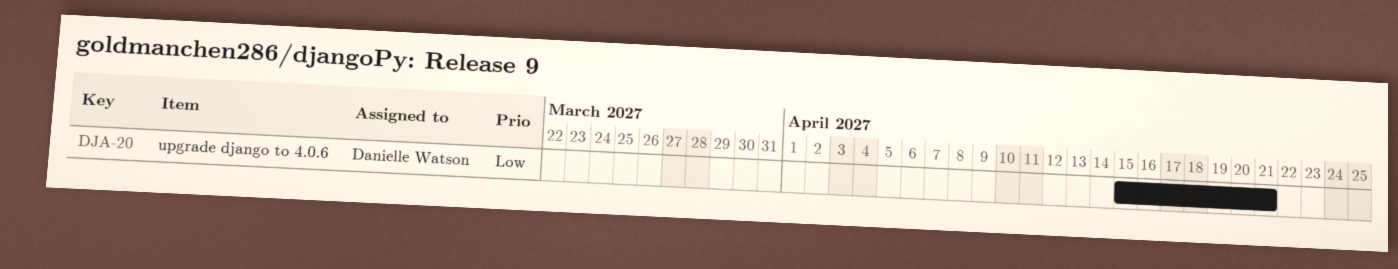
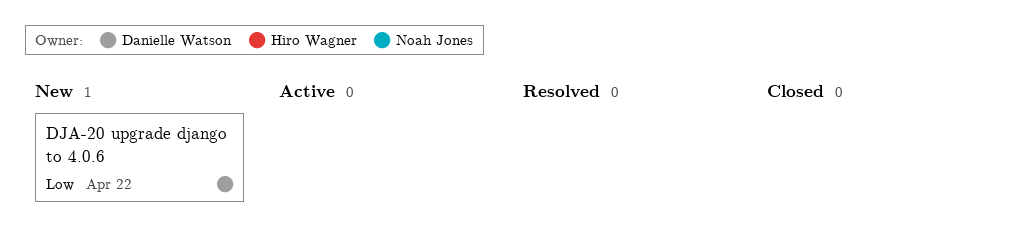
DJA-20, due: Apr 21 -> Apr 22

